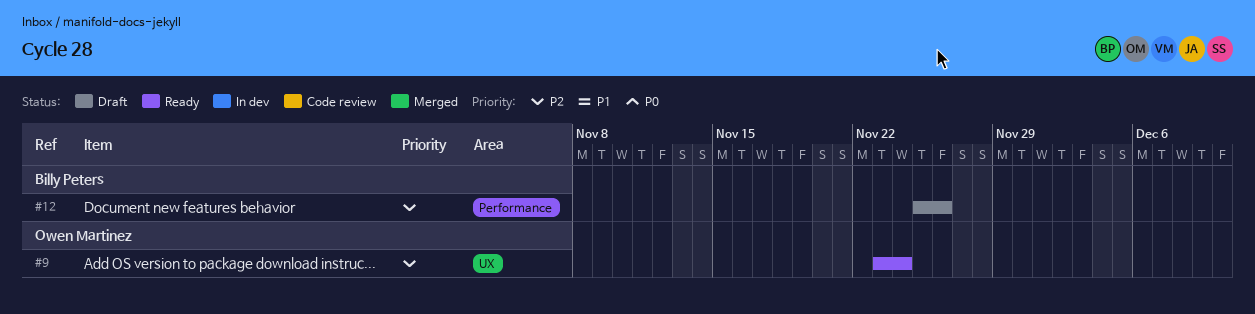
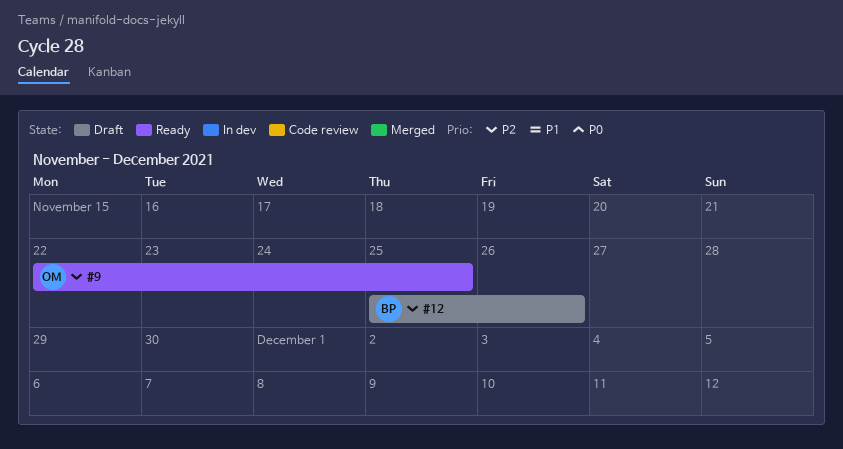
#9, start: Nov 23 -> Nov 22
#9, due: Nov 24 -> Nov 25

